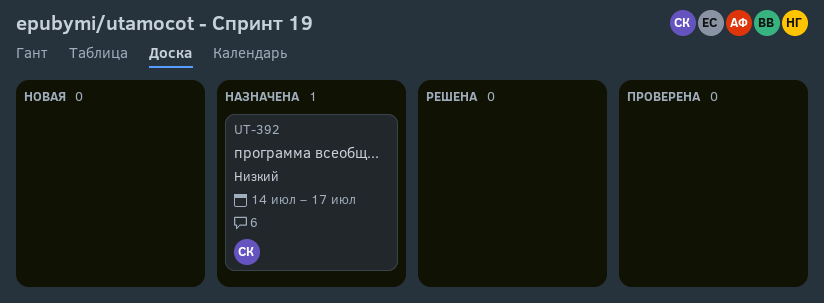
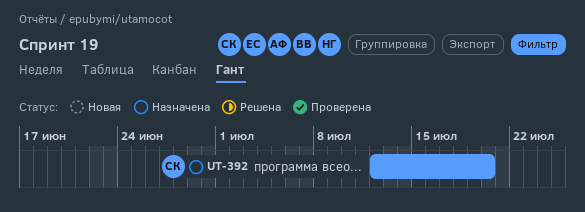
UT-392, start: Jul 14 -> Jul 12
UT-392, due: Jul 17 -> Jul 20

